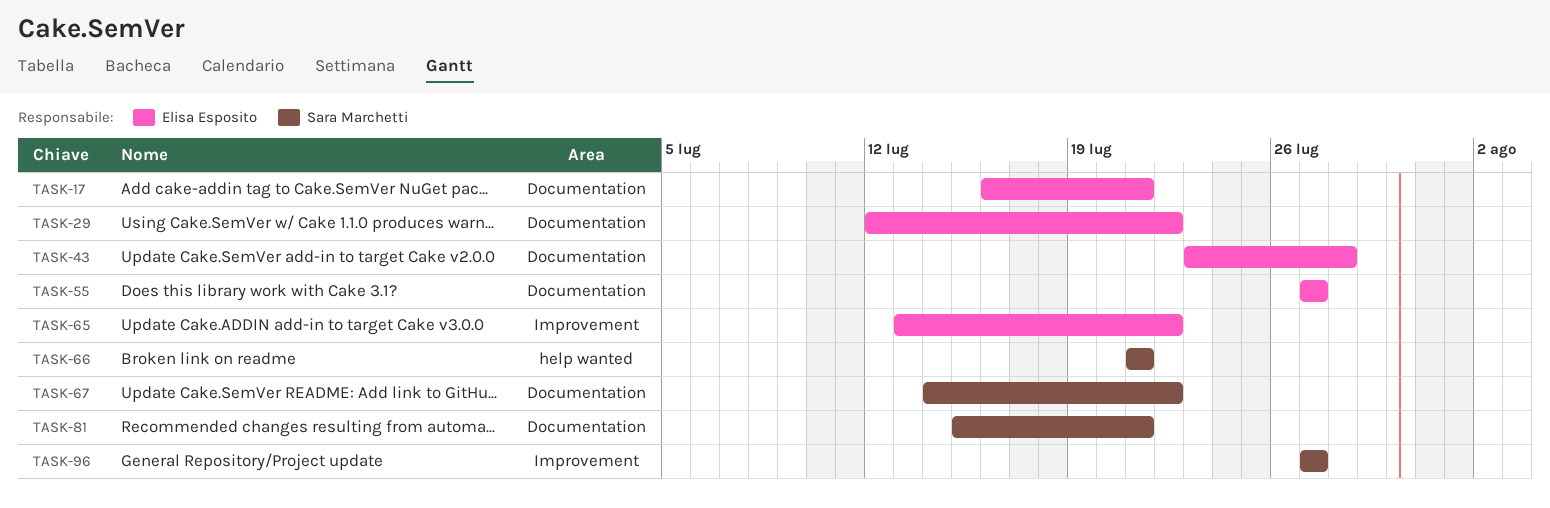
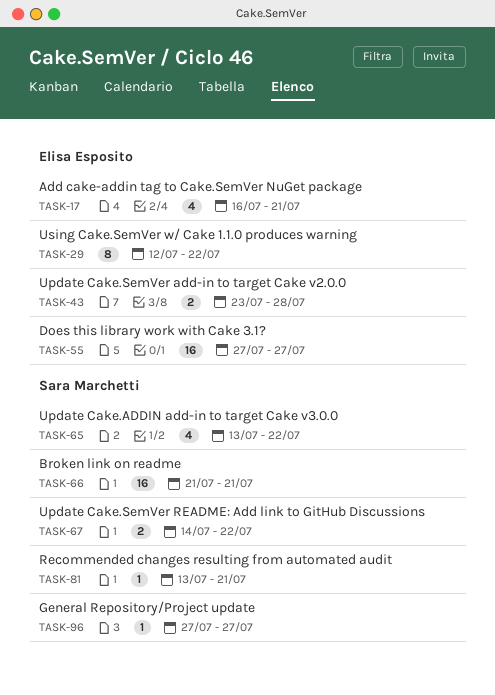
TASK-65, owner: Elisa Esposito -> Sara Marchetti
TASK-81, start: Jul 15 -> Jul 13

